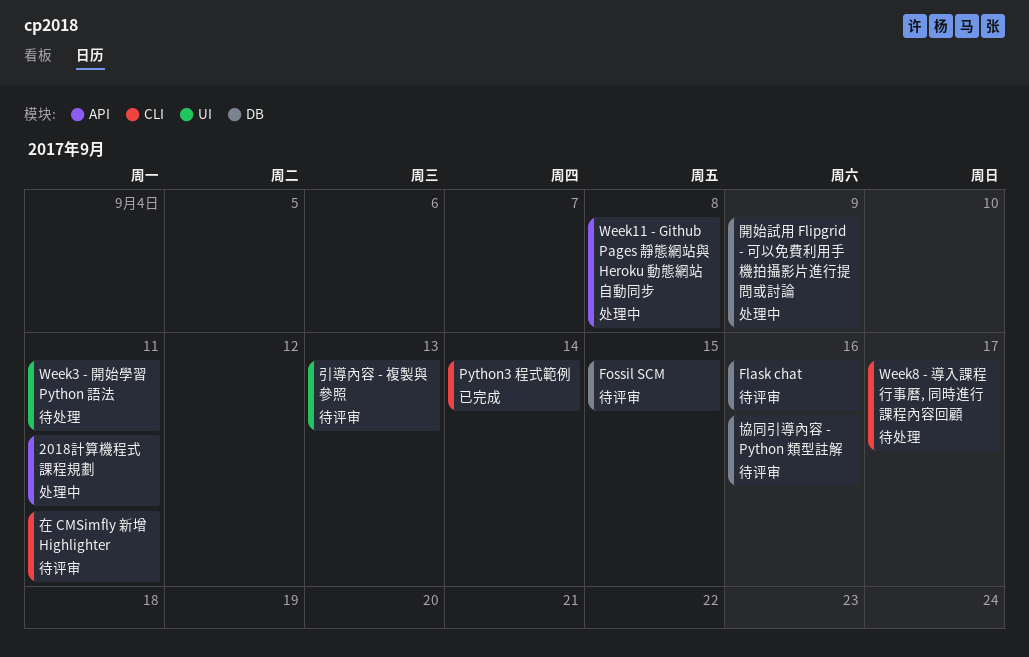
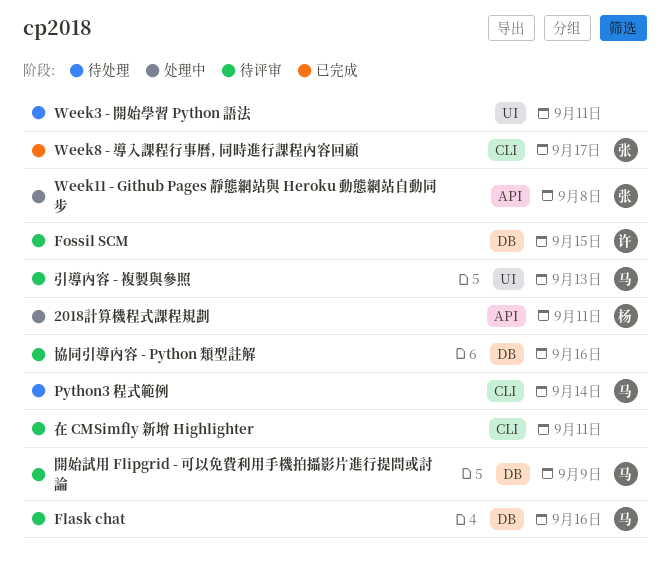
Python3 程式範例, status: 已完成 -> 待处理
Week8 - 導入課程行事曆, 同時進行課程內容回顧, status: 待处理 -> 已完成
開始試用 Flipgrid - 可以免費利用手機拍攝影片進行提問或討論, status: 处理中 -> 待评审

